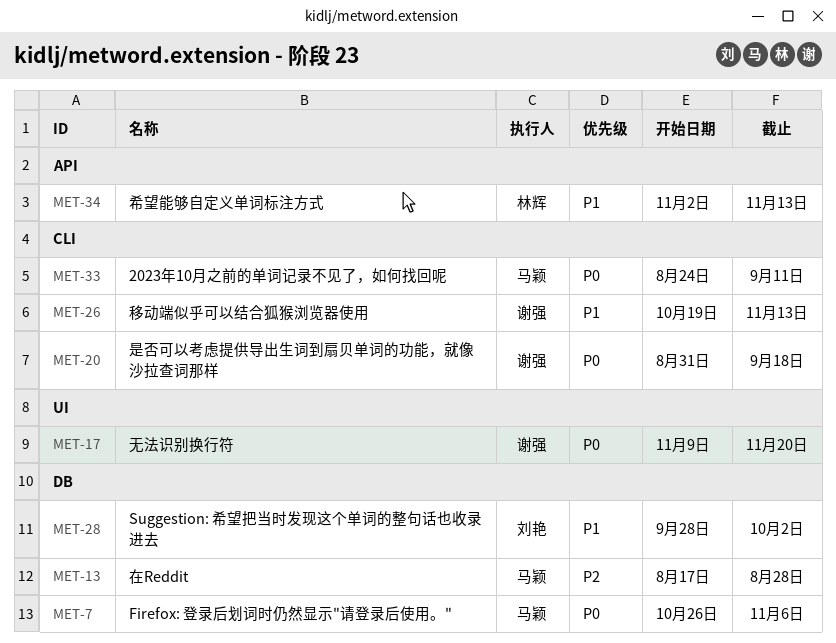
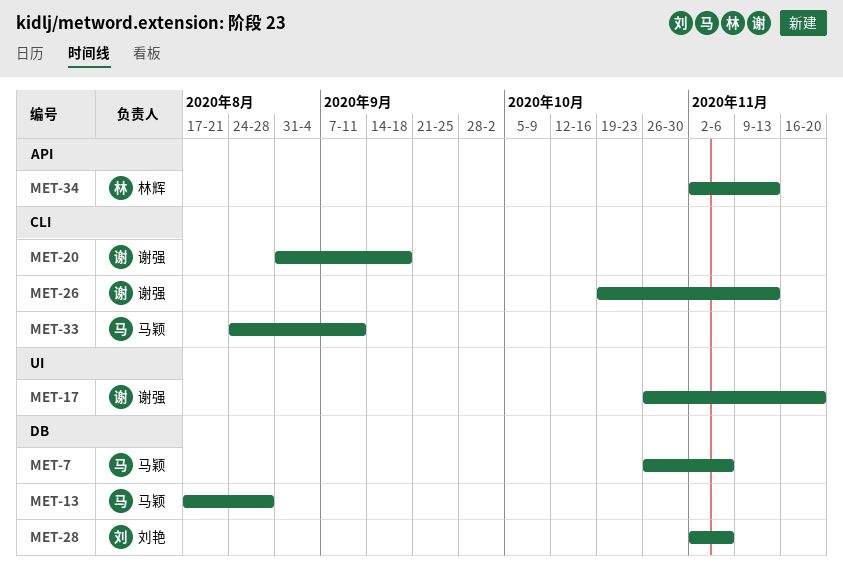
MET-17, start: Nov 9 -> Oct 26
MET-28, start: Sep 28 -> Nov 2
MET-28, due: Oct 2 -> Nov 6

